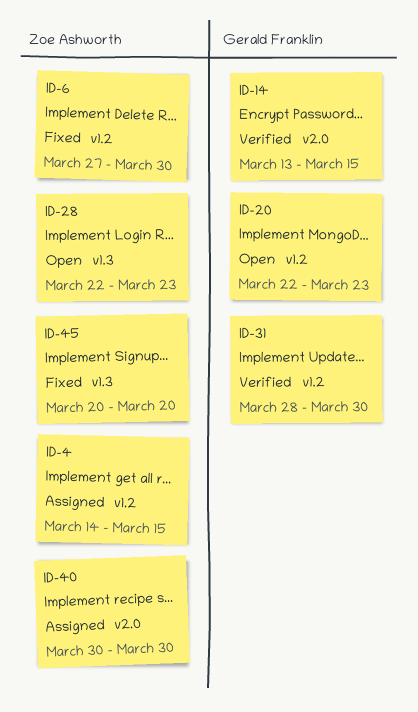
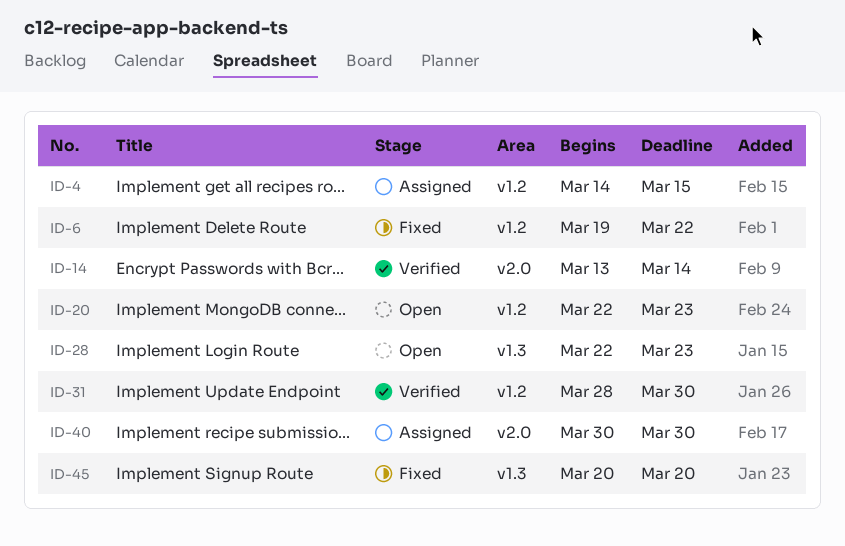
ID-6, start: Mar 27 -> Mar 19
ID-6, due: Mar 30 -> Mar 22
ID-14, due: Mar 15 -> Mar 14

